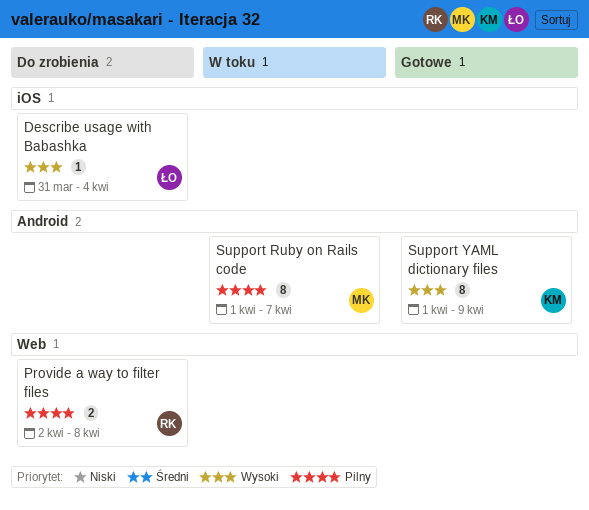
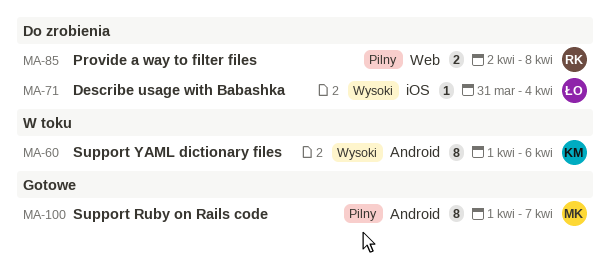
Support Ruby on Rails code, status: W toku -> Gotowe
Support YAML dictionary files, status: Gotowe -> W toku
Support YAML dictionary files, due: Apr 9 -> Apr 6

